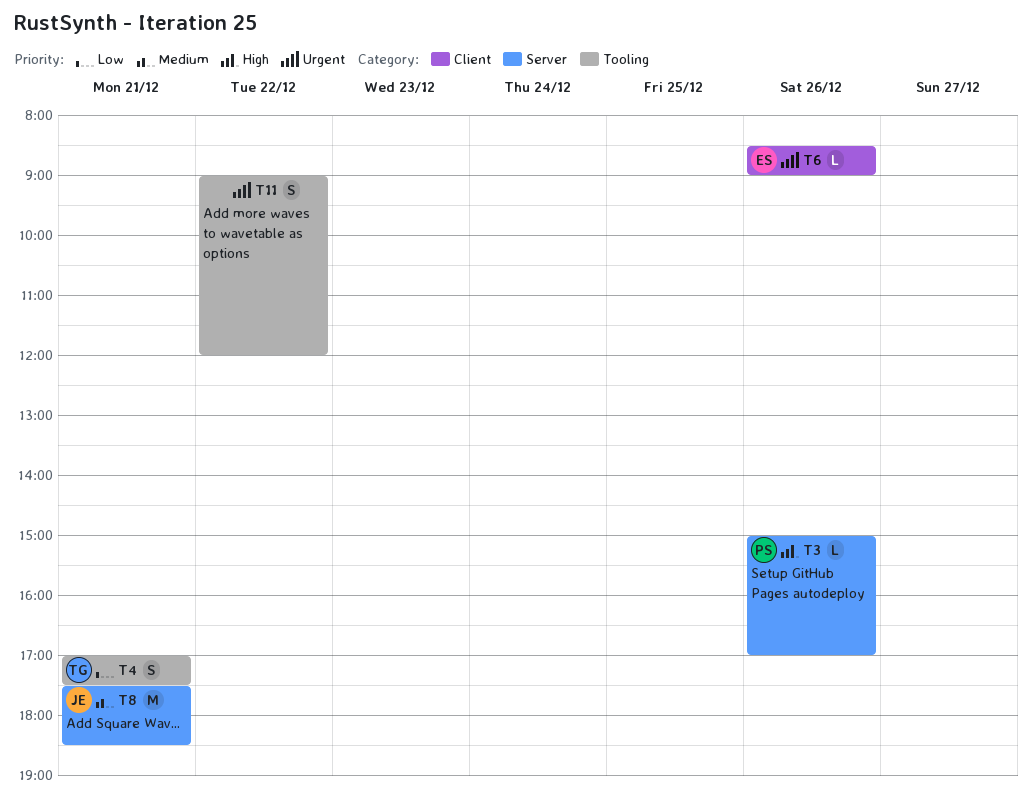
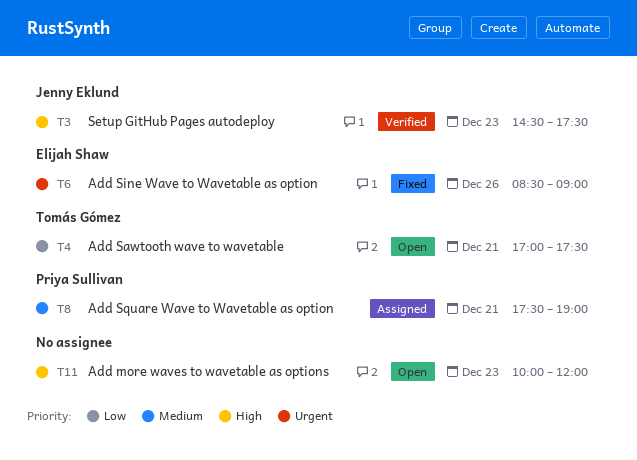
T3, owner: Priya Sullivan -> Jenny Eklund
T3, day: Dec 26 -> Dec 23
T3, begins: 15:00 -> 14:30
T3, ends: 17:00 -> 17:30
T8, owner: Jenny Eklund -> Priya Sullivan
T8, ends: 18:30 -> 19:00
T11, priority: Urgent -> High
T11, day: Dec 22 -> Dec 23
T11, begins: 09:00 -> 10:00

